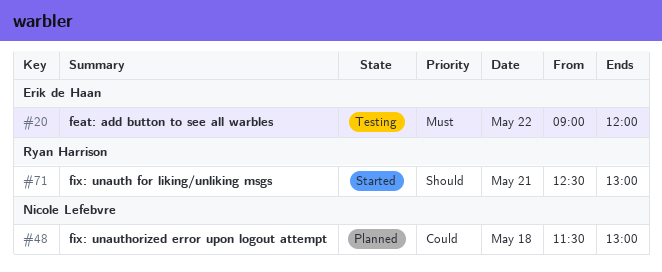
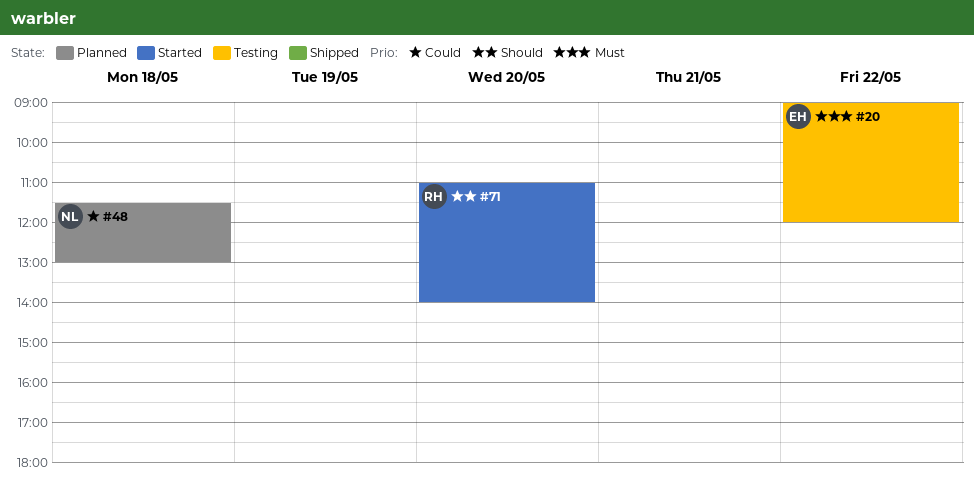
#71, day: May 21 -> May 20
#71, begins: 12:30 -> 11:00
#71, ends: 13:00 -> 14:00

